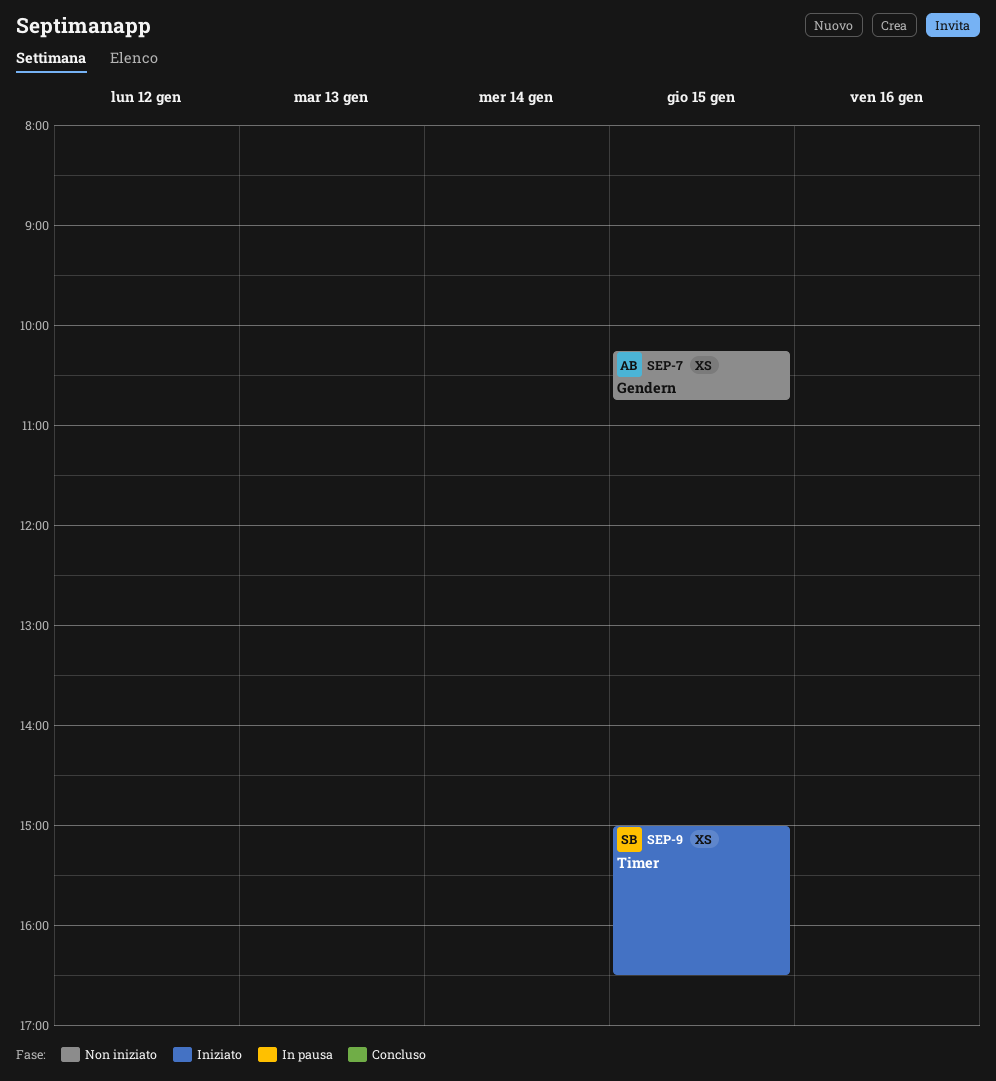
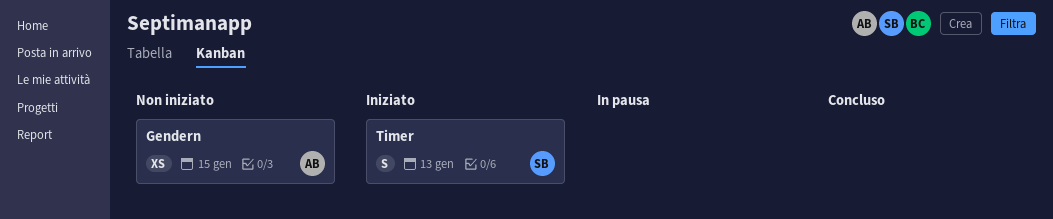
Timer, estimate: XS -> S
Timer, day: Jan 15 -> Jan 13

